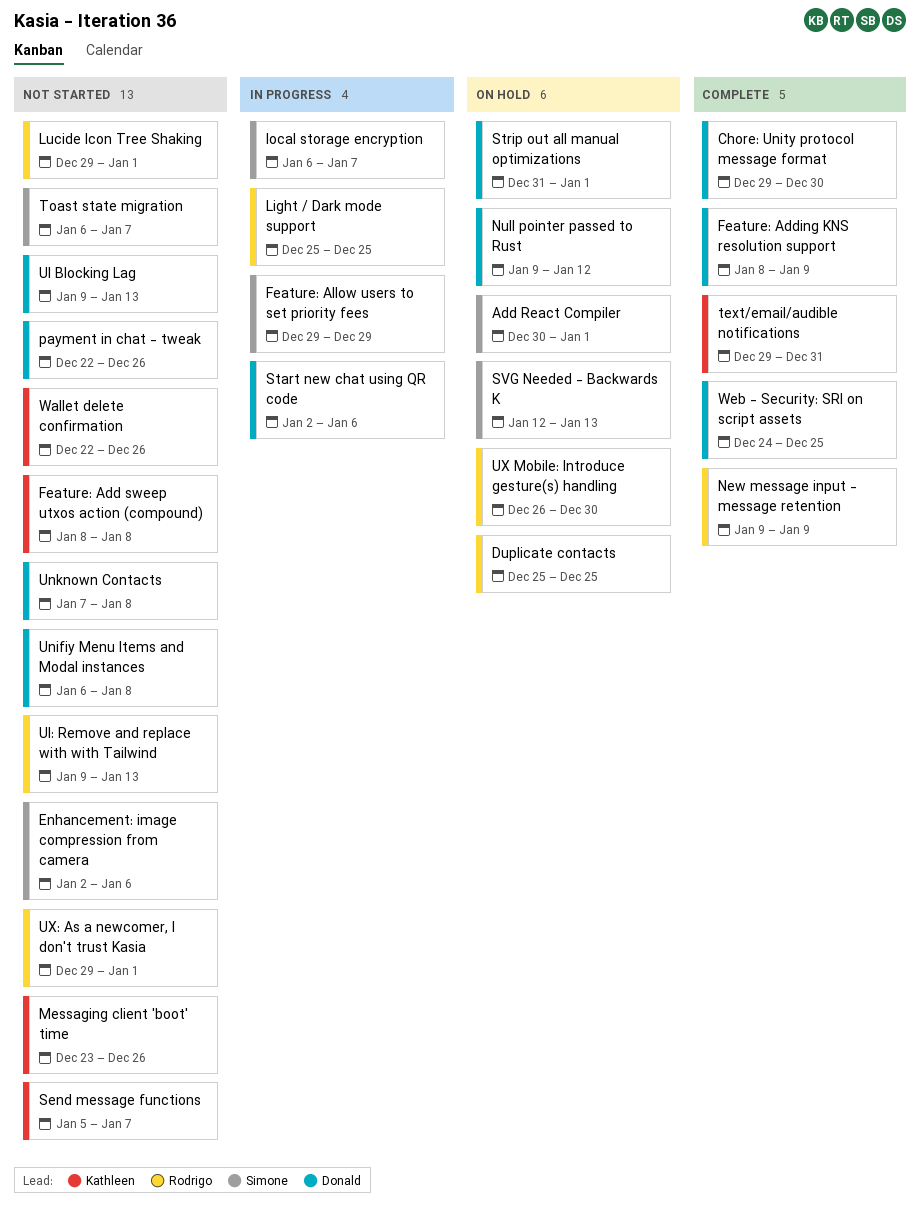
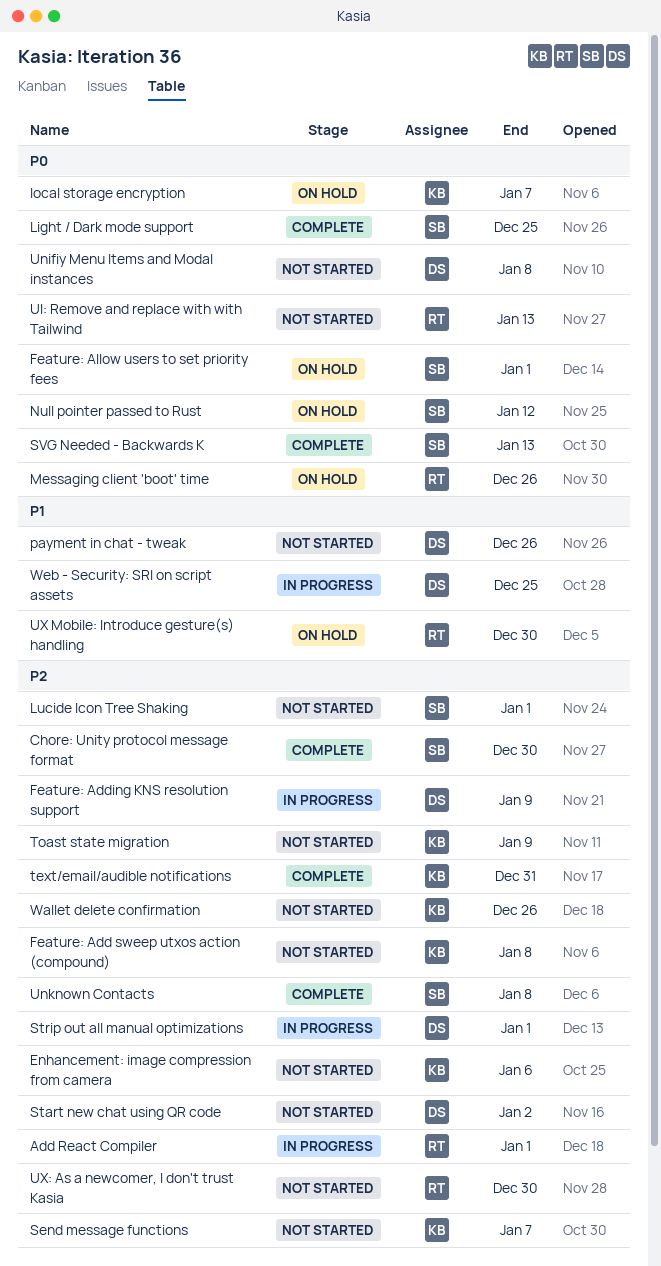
Add React Compiler, status: On hold -> In progress
Add React Compiler, owner: Simone -> Rodrigo
Chore: Unity protocol message format, owner: Donald -> Simone
Duplicate contacts: present -> none
Enhancement: image compression from camera, owner: Simone -> Kathleen
Feature: Adding KNS resolution support, status: Complete -> In progress
Feature: Allow users to set priority fees, status: In progress -> On hold
Feature: Allow users to set priority fees, due: Dec 29 -> Jan 1
Light / Dark mode support, status: In progress -> Complete
Light / Dark mode support, owner: Rodrigo -> Simone
local storage encryption, status: In progress -> On hold
local storage encryption, owner: Simone -> Kathleen
Lucide Icon Tree Shaking, owner: Rodrigo -> Simone
Messaging client 'boot' time, status: Not started -> On hold
Messaging client 'boot' time, owner: Kathleen -> Rodrigo
New message input - message retention: present -> none
Null pointer passed to Rust, owner: Donald -> Simone
Start new chat using QR code, status: In progress -> Not started
Start new chat using QR code, due: Jan 6 -> Jan 2
Strip out all manual optimizations, status: On hold -> In progress
SVG Needed - Backwards K, status: On hold -> Complete
Toast state migration, owner: Simone -> Kathleen
Toast state migration, due: Jan 7 -> Jan 9
UI Blocking Lag: present -> none
Unknown Contacts, status: Not started -> Complete
Unknown Contacts, owner: Donald -> Simone
UX: As a newcomer, I don't trust Kasia, due: Jan 1 -> Dec 30
Web - Security: SRI on script assets, status: Complete -> In progress

